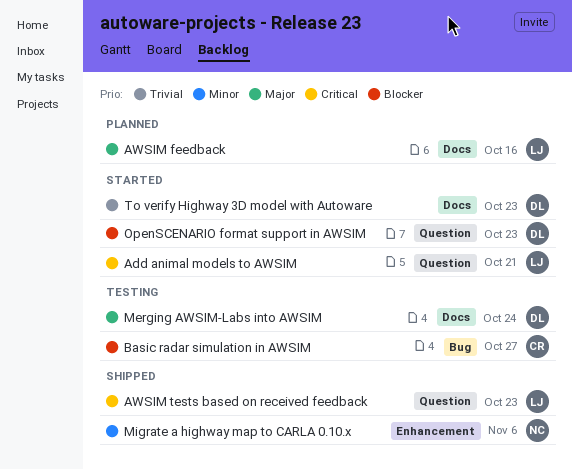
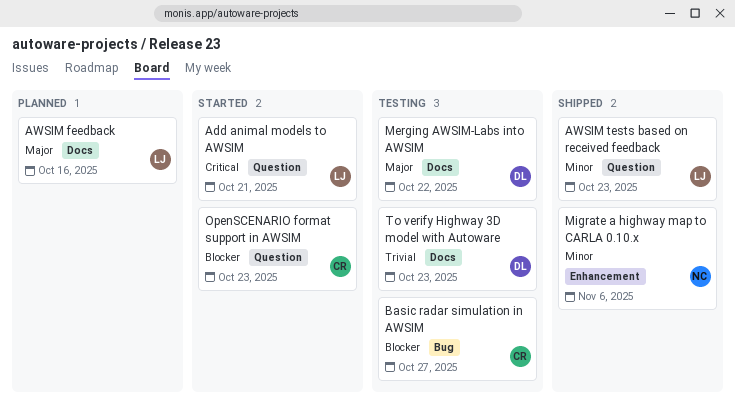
AWSIM tests based on received feedback, priority: Critical -> Minor
Merging AWSIM-Labs into AWSIM, due: Oct 24 -> Oct 22
OpenSCENARIO format support in AWSIM, owner: DL -> CR
To verify Highway 3D model with Autoware, status: Started -> Testing

